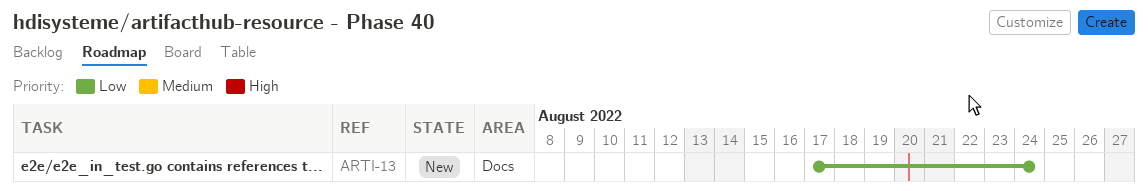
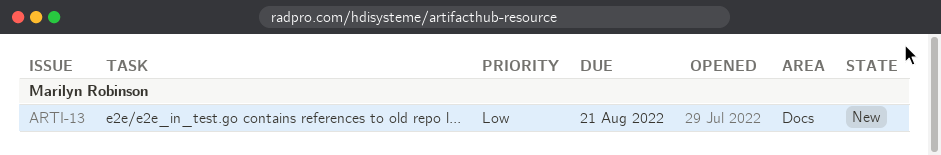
ARTI-13, due: Aug 24 -> Aug 21

